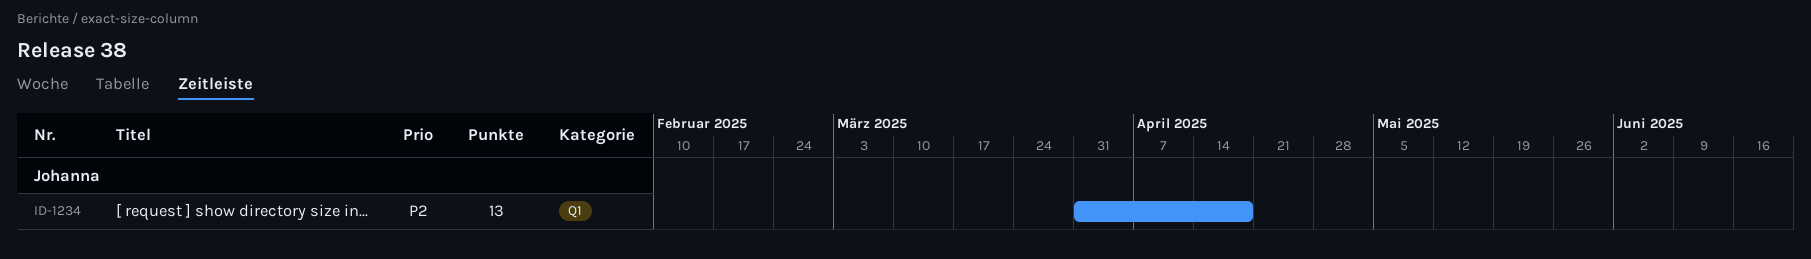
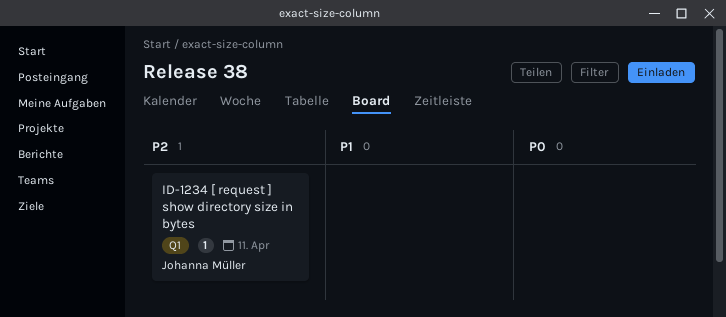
ID-1234, estimate: 13 -> 1
ID-1234, due: Apr 18 -> Apr 11

